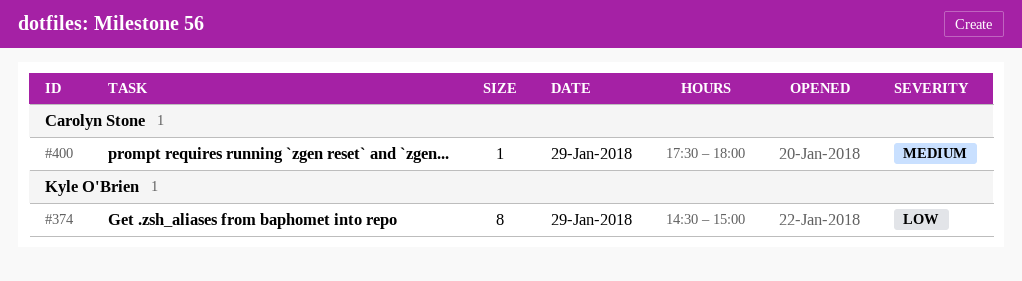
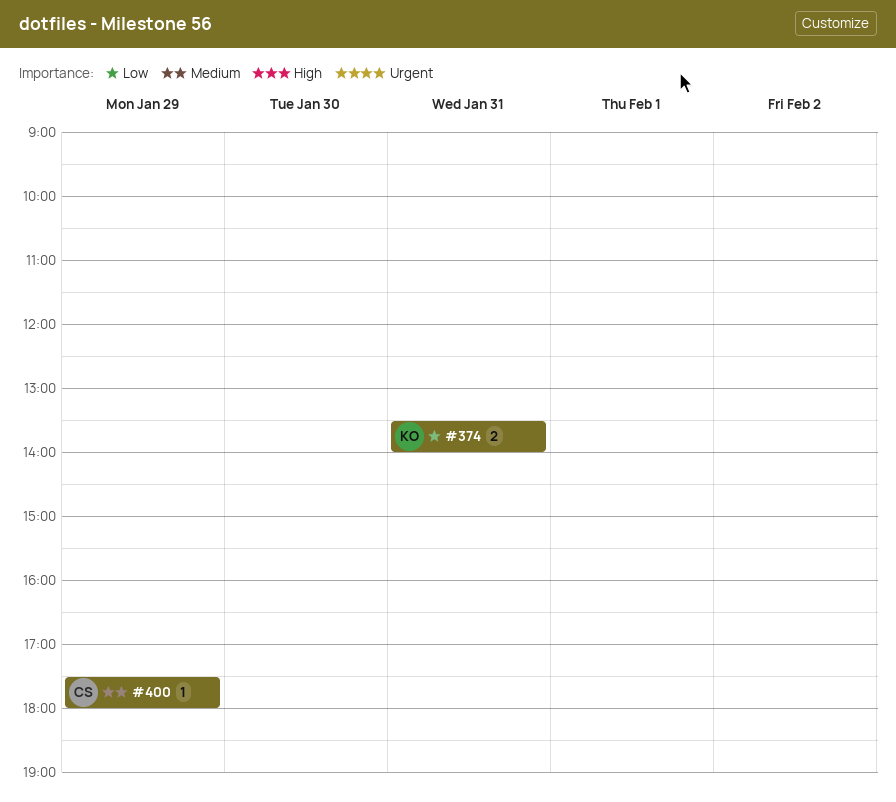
#374, estimate: 8 -> 2
#374, day: Jan 29 -> Jan 31
#374, begins: 14:30 -> 13:30
#374, ends: 15:00 -> 14:00

